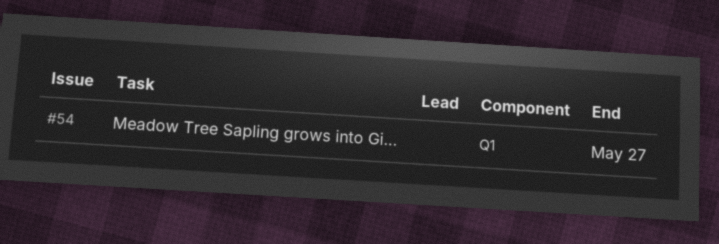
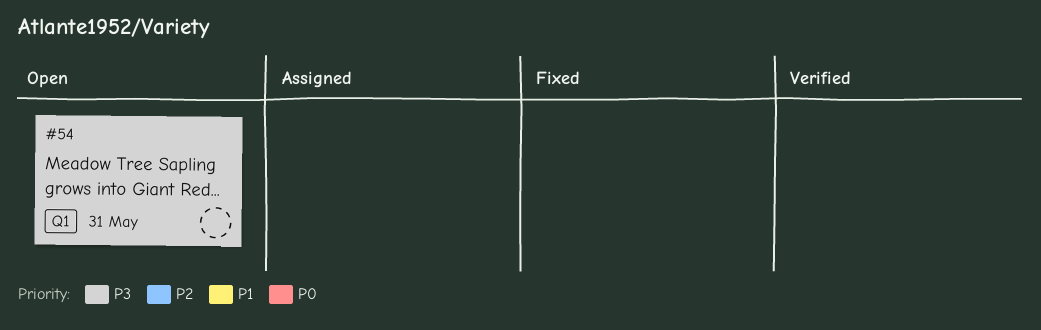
#54, due: May 27 -> May 31

